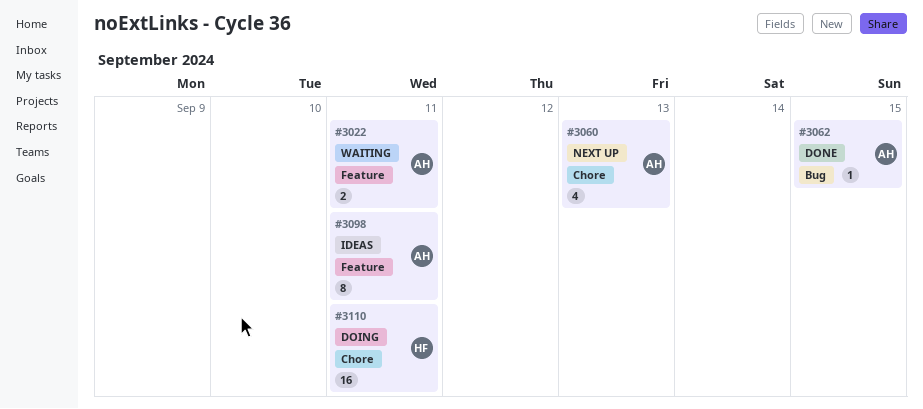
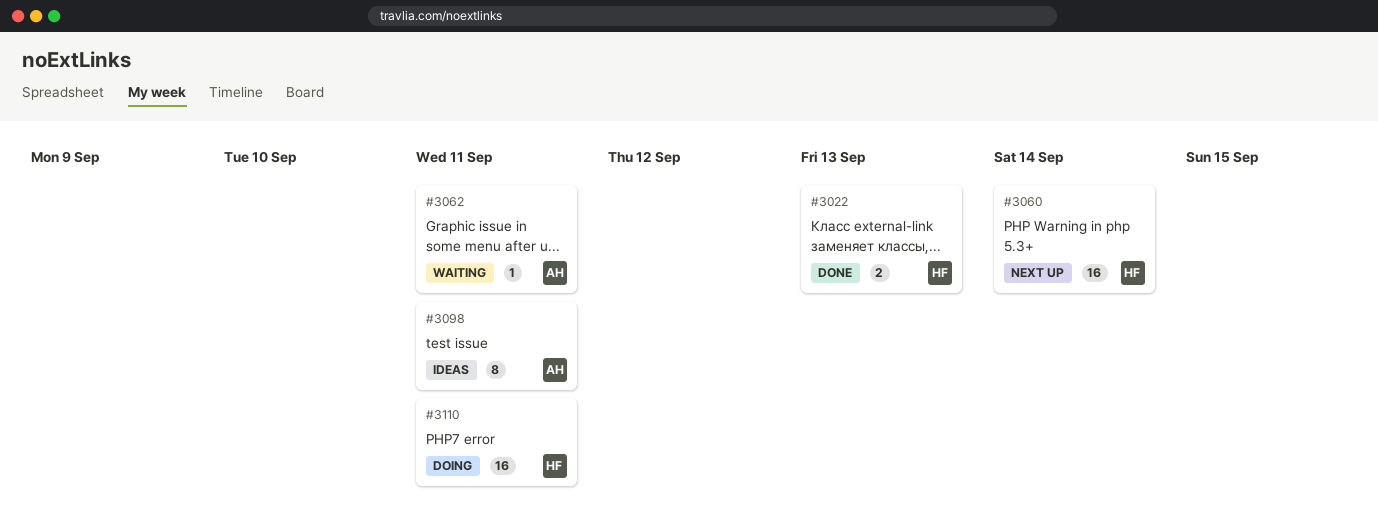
#3022, status: Waiting -> Done
#3022, owner: AH -> HF
#3022, due: Sep 11 -> Sep 13
#3060, owner: AH -> HF
#3060, estimate: 4 -> 16
#3060, due: Sep 13 -> Sep 14
#3062, status: Done -> Waiting
#3062, due: Sep 15 -> Sep 11

